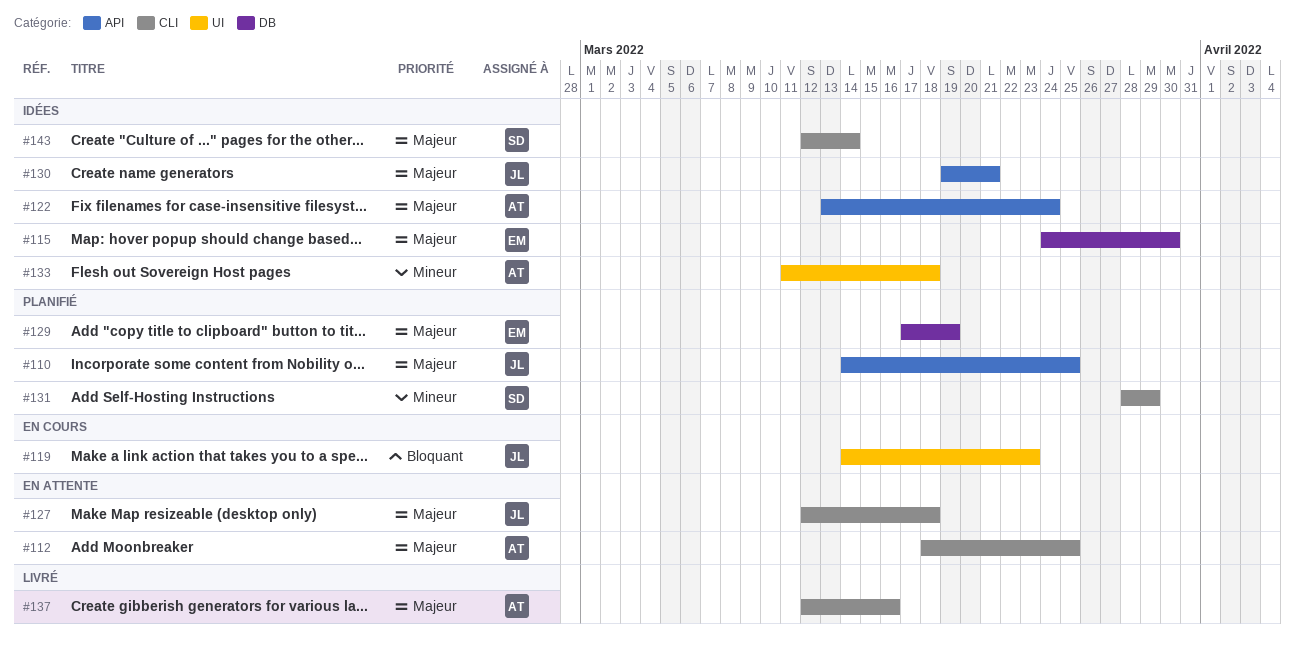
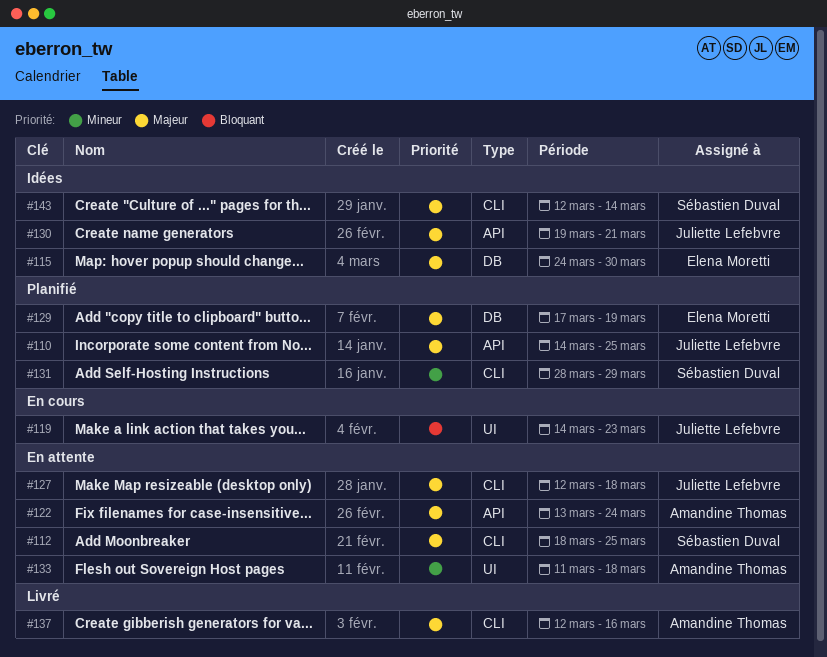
#112, owner: Amandine Thomas -> Sébastien Duval
#122, status: Idées -> En attente
#133, status: Idées -> En attente

